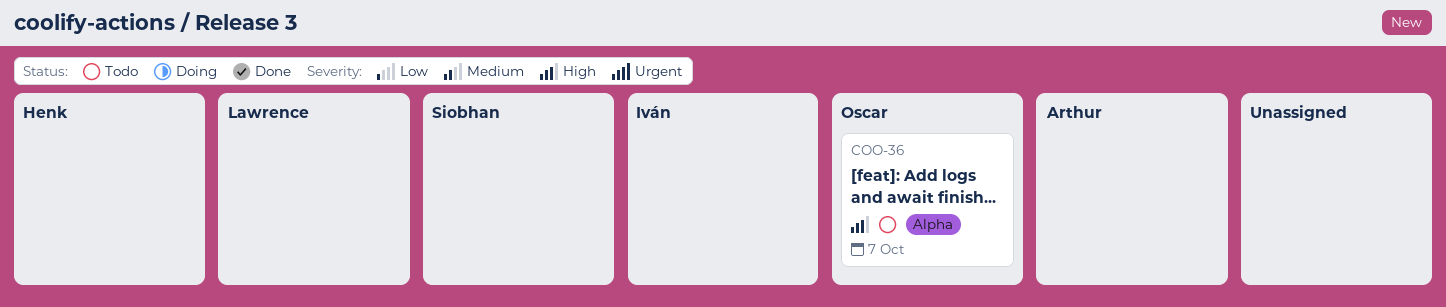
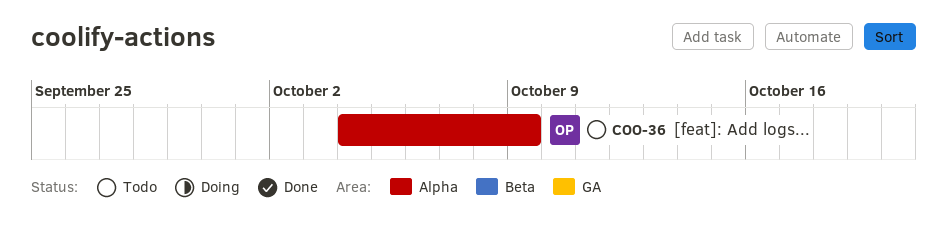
COO-36, due: Oct 7 -> Oct 9

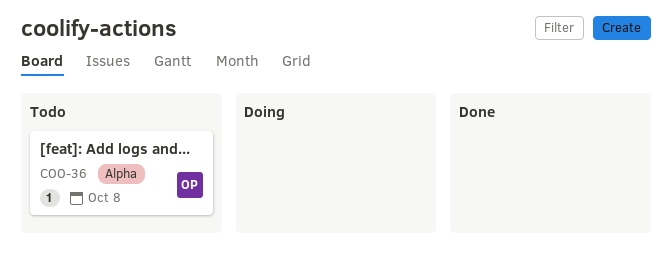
COO-36, due: Oct 9 -> Oct 8

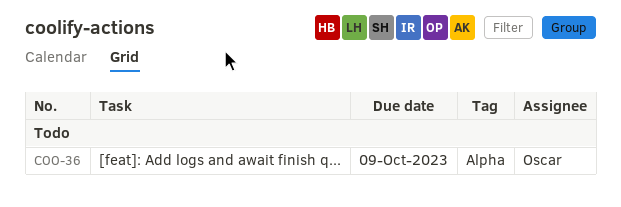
COO-36, due: Oct 8 -> Oct 9

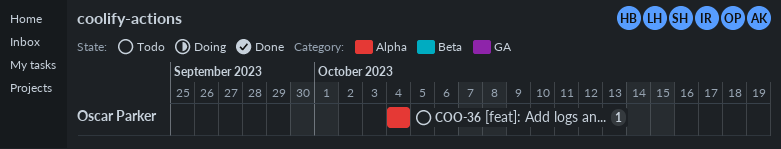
COO-36, due: Oct 9 -> Oct 4

